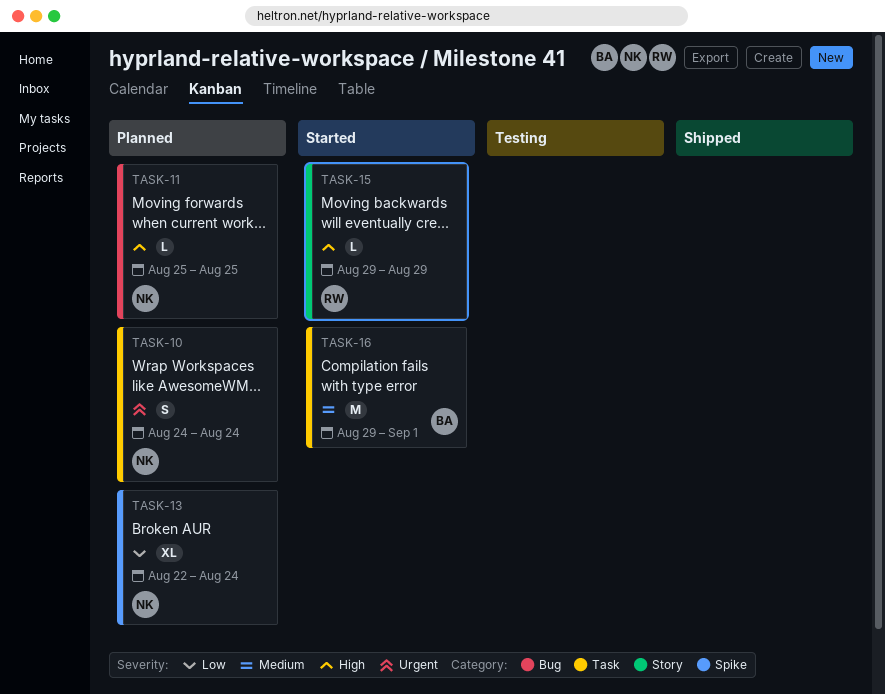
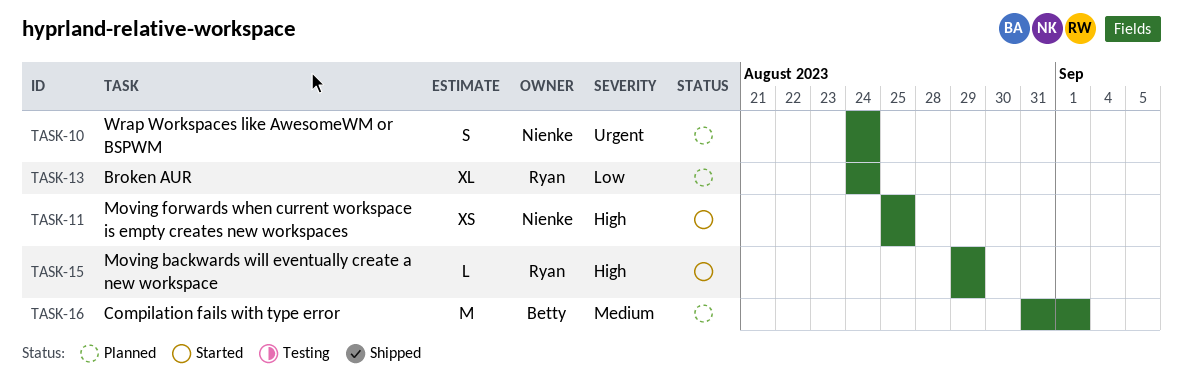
TASK-11, status: Planned -> Started
TASK-11, estimate: L -> XS
TASK-13, owner: Nienke -> Ryan
TASK-13, start: Aug 22 -> Aug 24
TASK-16, status: Started -> Planned
TASK-16, start: Aug 29 -> Aug 31

